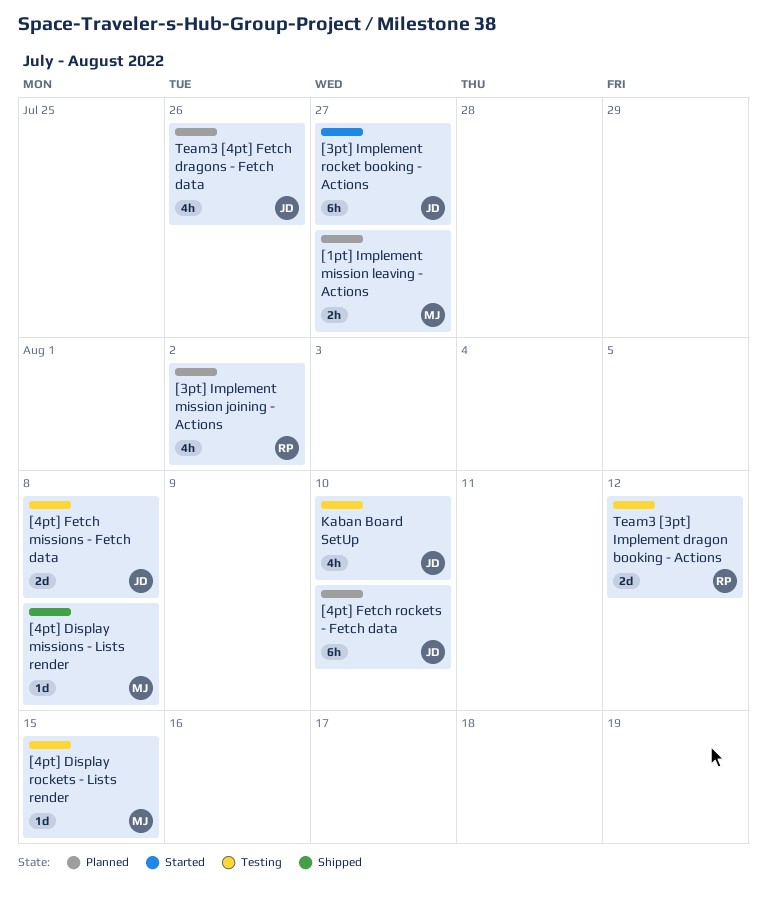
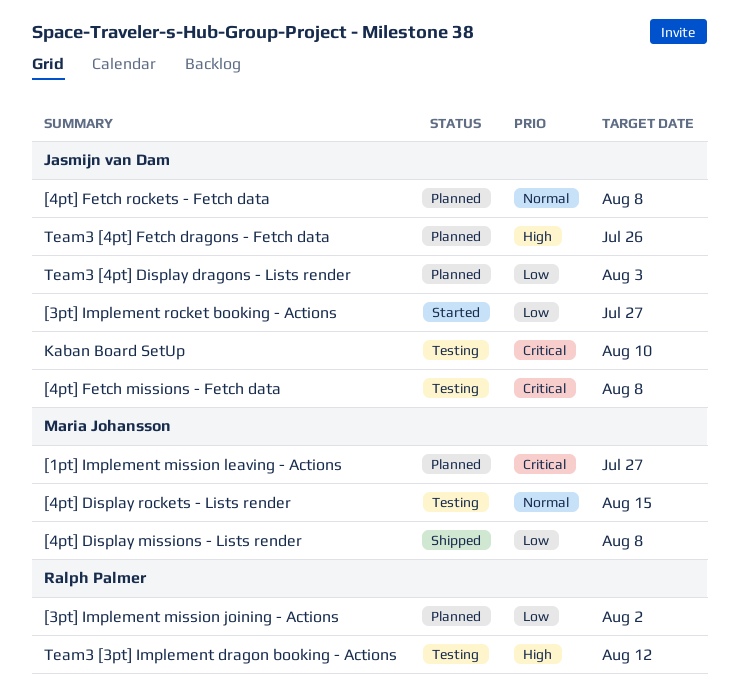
[4pt] Fetch rockets - Fetch data, due: Aug 10 -> Aug 8
Team3 [4pt] Display dragons - Lists render: none -> present

